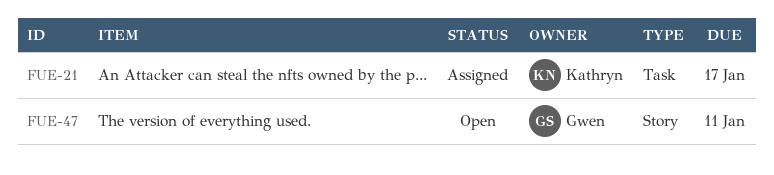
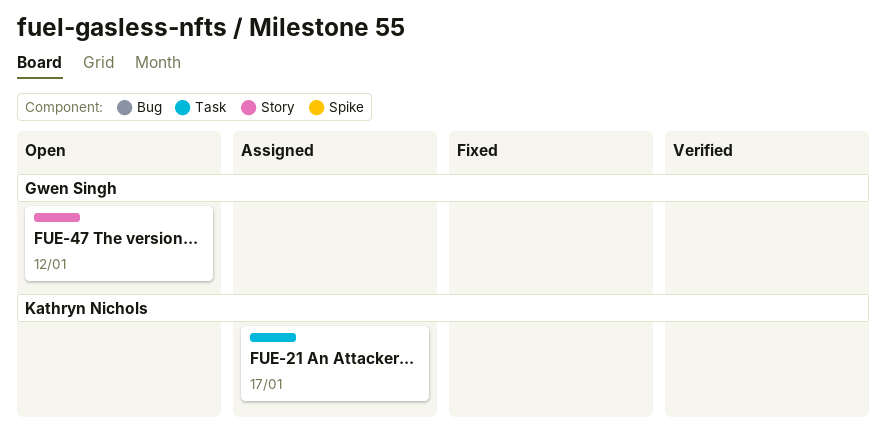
FUE-47, due: Jan 11 -> Jan 12

